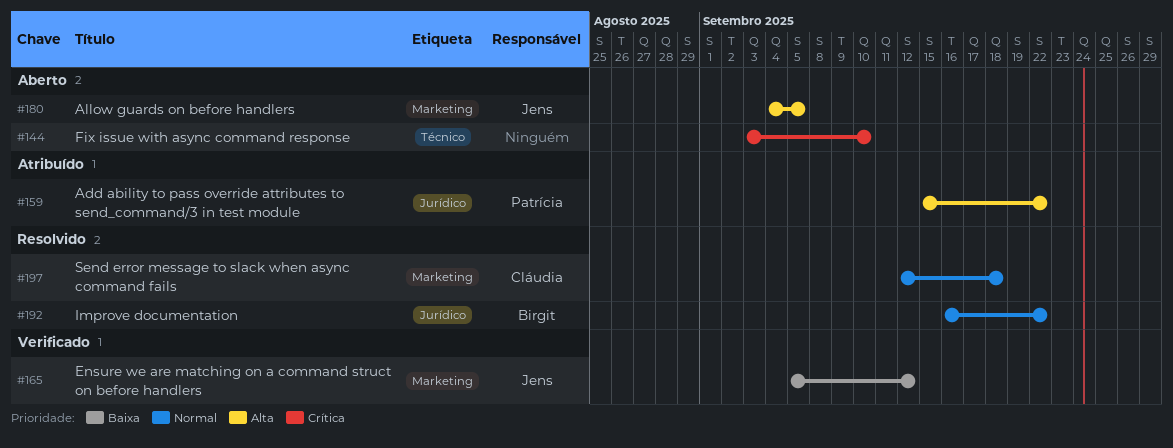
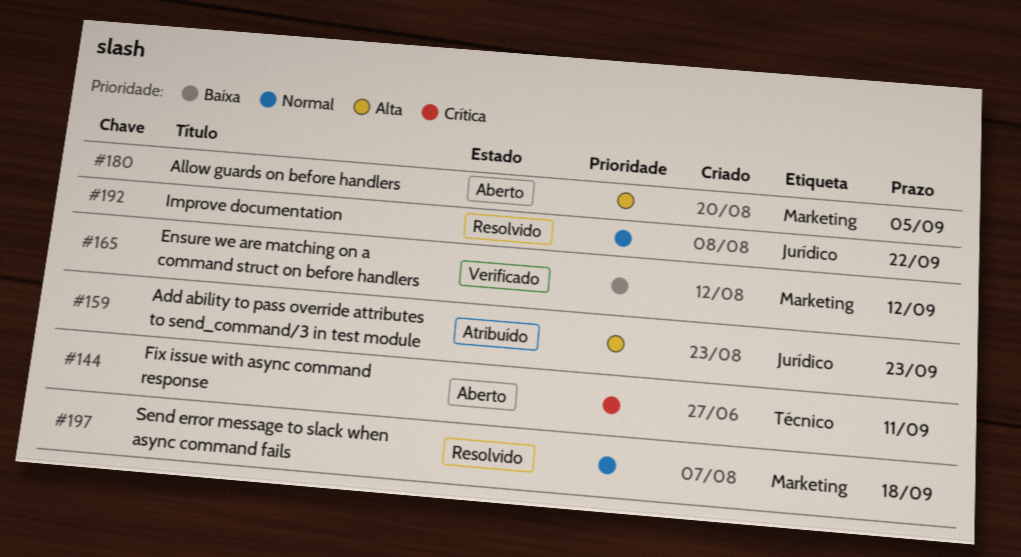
#144, due: Sep 10 -> Sep 11
#159, due: Sep 22 -> Sep 23

